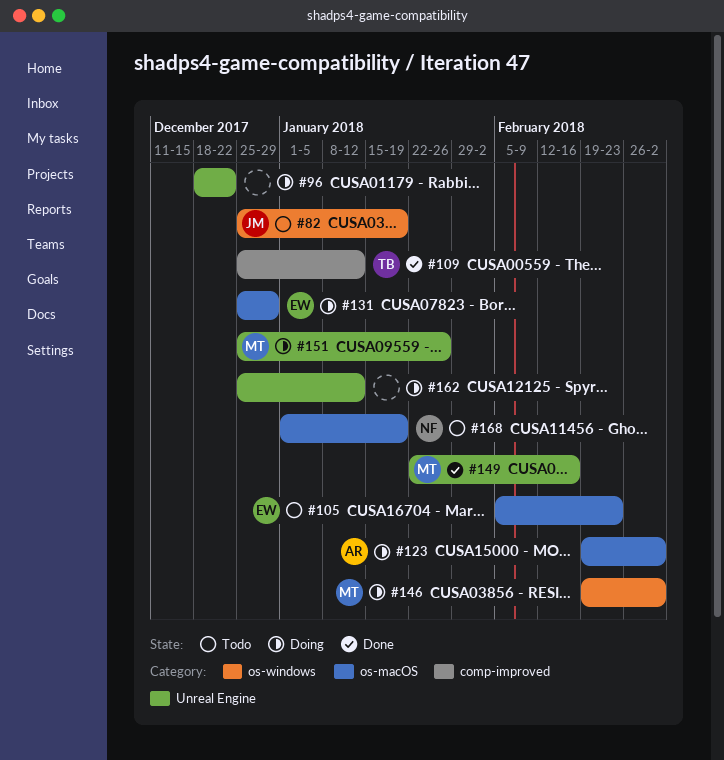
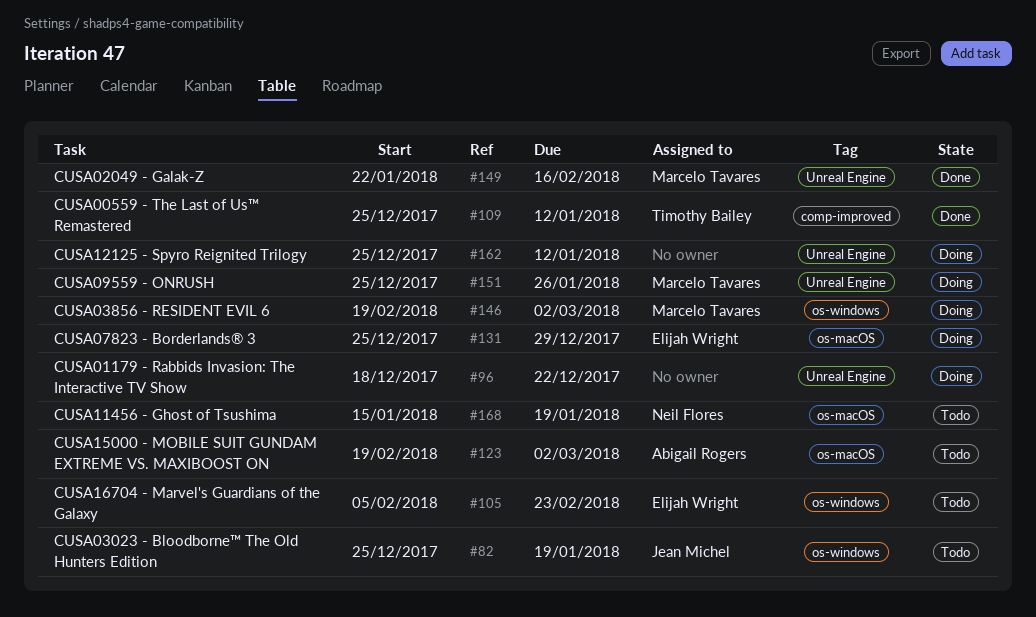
#105, label: os-macOS -> os-windows
#123, status: Doing -> Todo
#168, start: Jan 1 -> Jan 15

